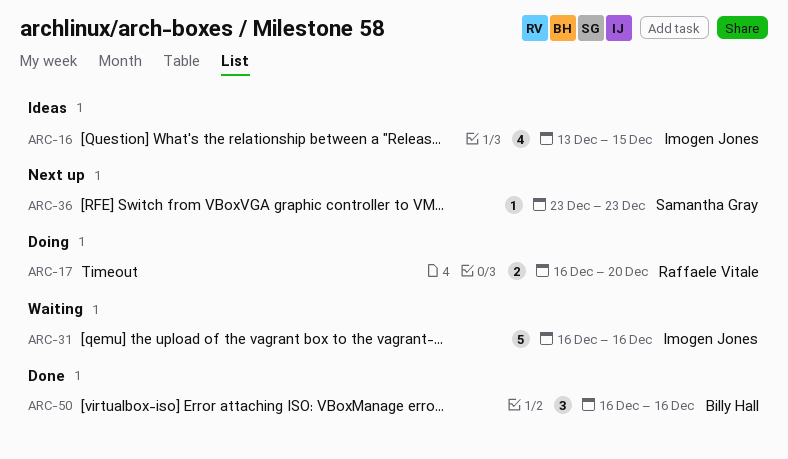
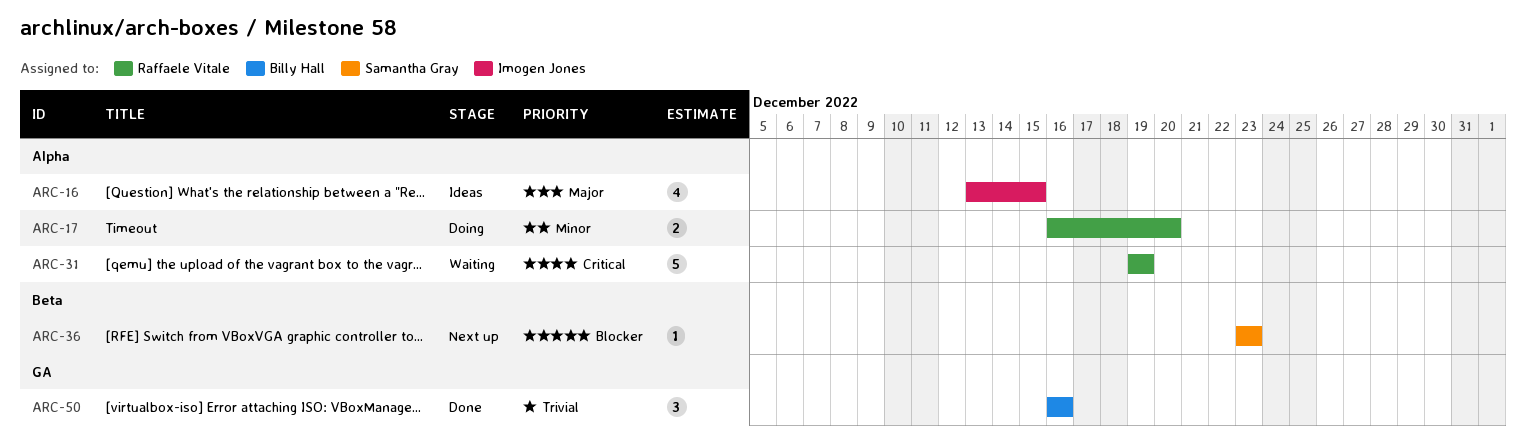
ARC-31, owner: Imogen Jones -> Raffaele Vitale
ARC-31, start: Dec 16 -> Dec 19
ARC-31, due: Dec 16 -> Dec 19

